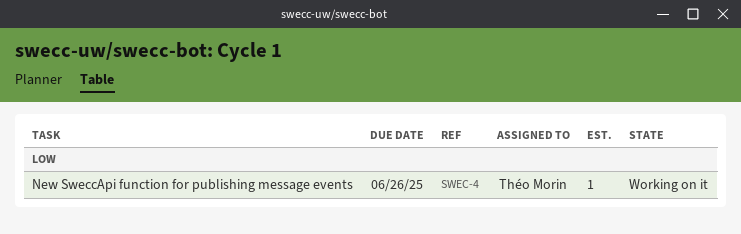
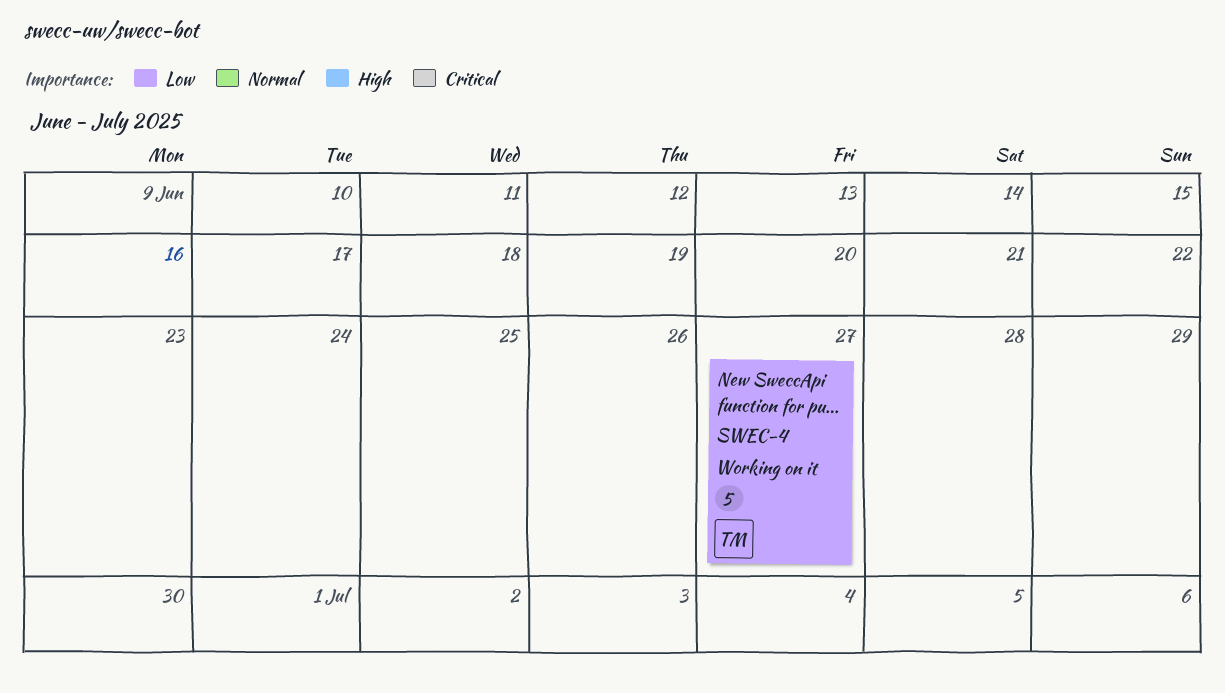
SWEC-4, estimate: 1 -> 5
SWEC-4, due: Jun 26 -> Jun 27

